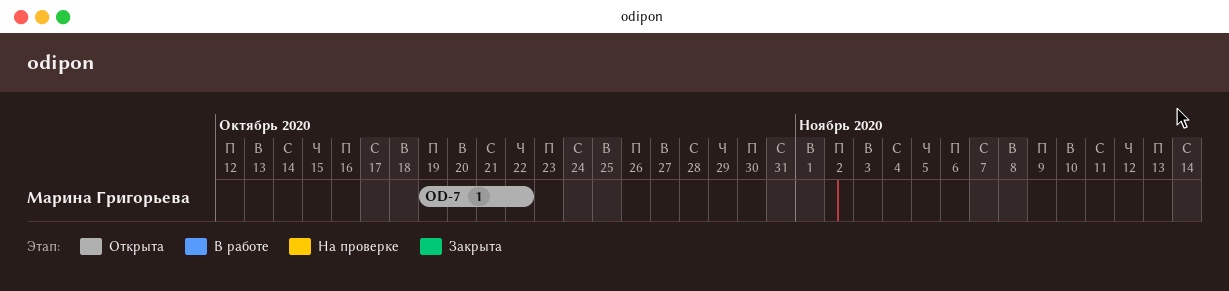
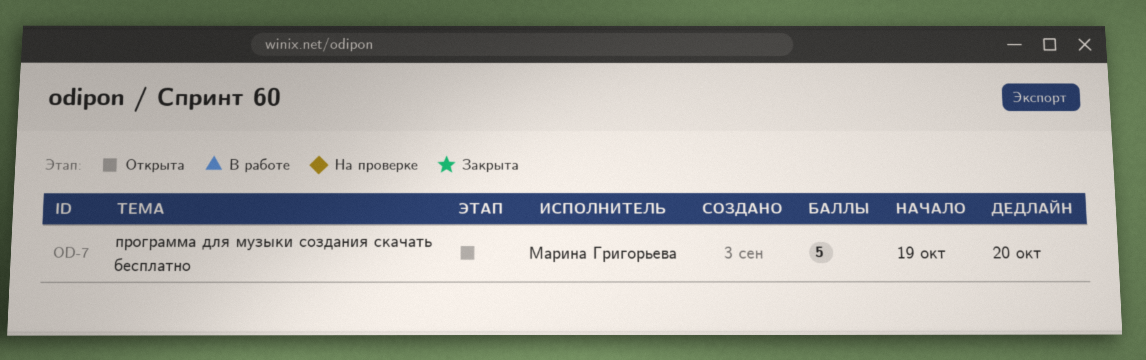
OD-7, estimate: 1 -> 5
OD-7, due: Oct 22 -> Oct 20

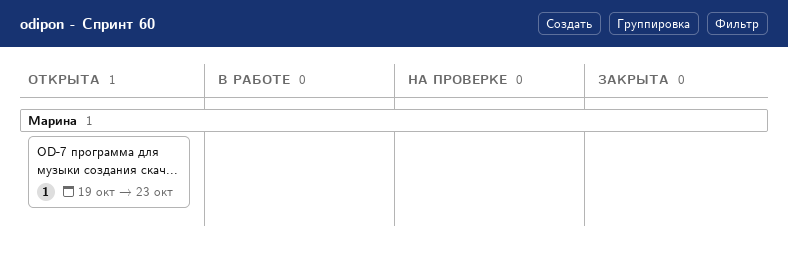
OD-7, estimate: 5 -> 1
OD-7, due: Oct 20 -> Oct 23

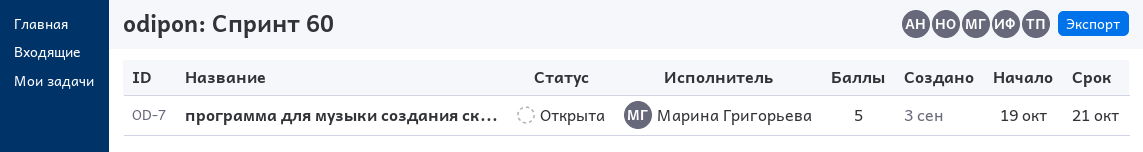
OD-7, estimate: 1 -> 5
OD-7, due: Oct 23 -> Oct 21

